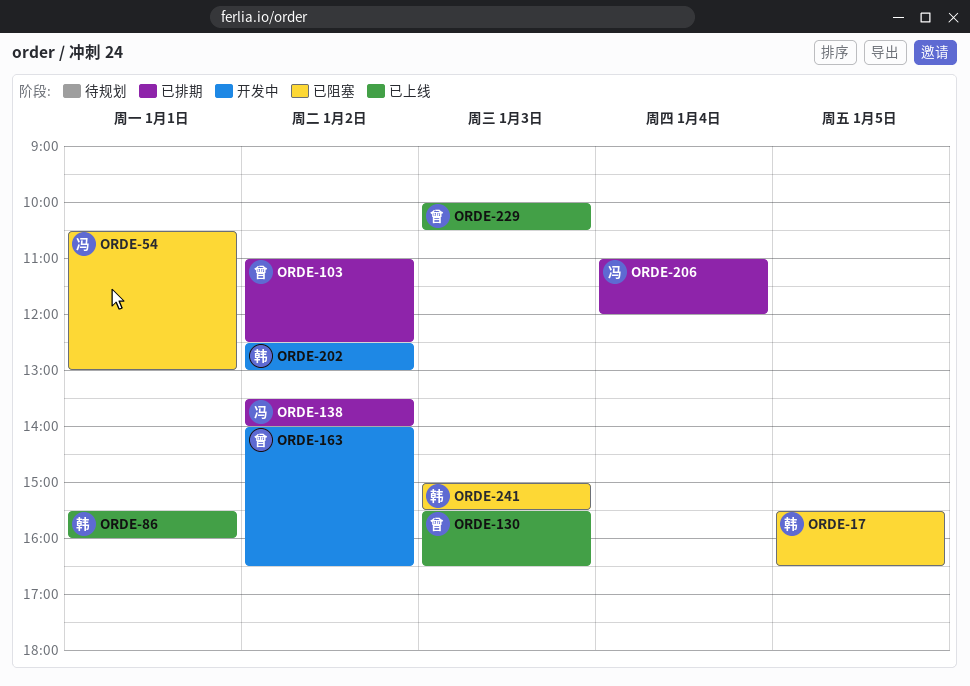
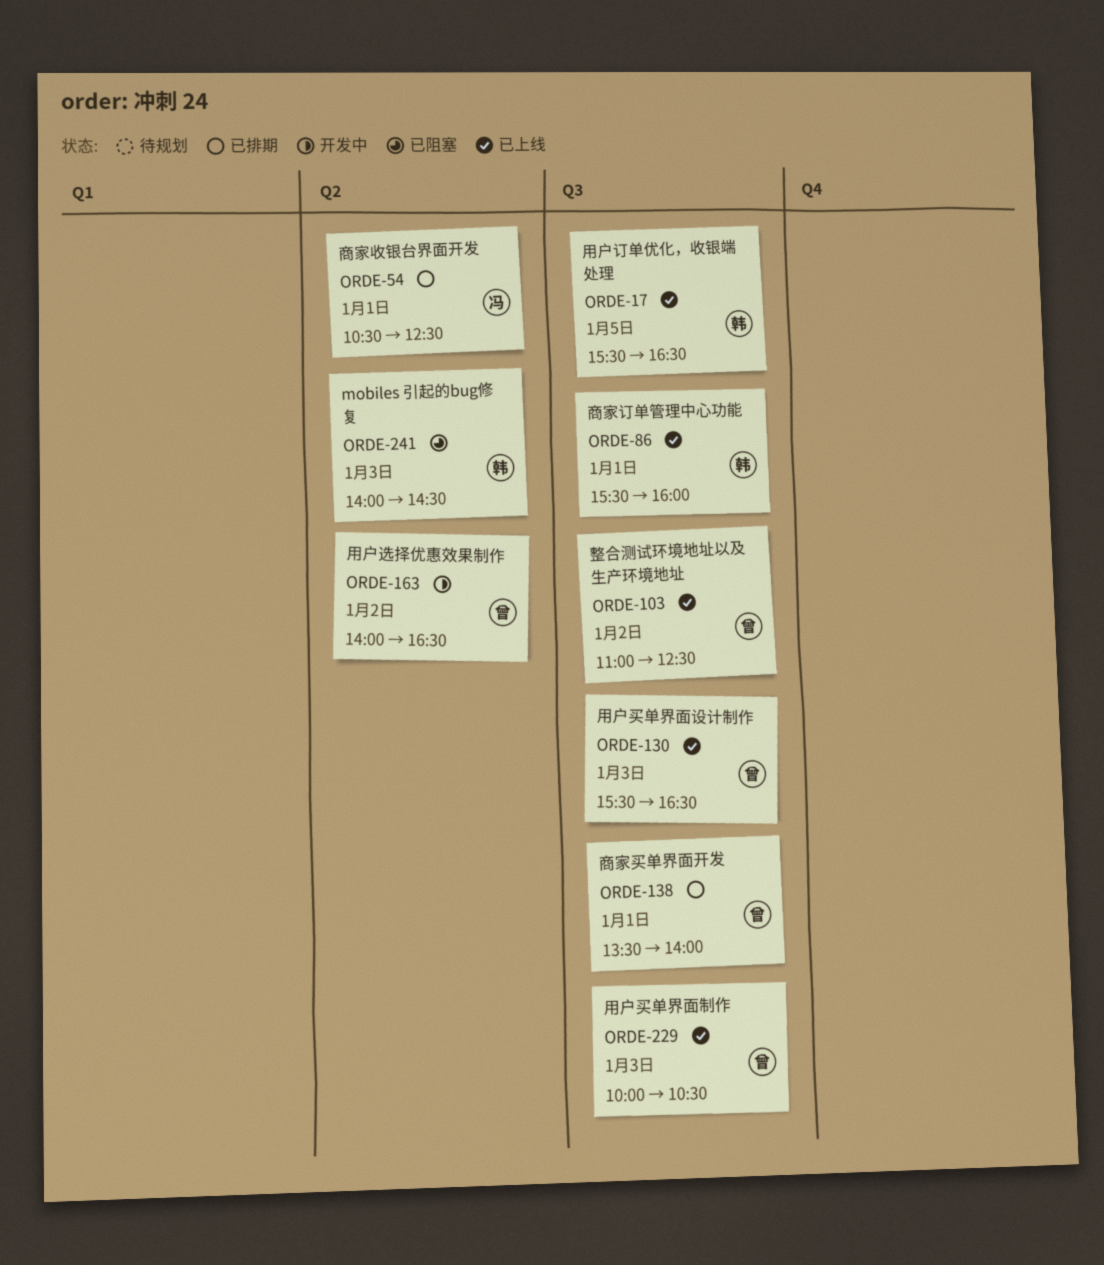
ORDE-17, status: 已阻塞 -> 已上线
ORDE-54, status: 已阻塞 -> 已排期
ORDE-54, ends: 13:00 -> 12:30
ORDE-103, status: 已排期 -> 已上线
ORDE-138, owner: 冯 -> 曾
ORDE-138, day: Jan 2 -> Jan 1
ORDE-202: present -> none
ORDE-206: present -> none
ORDE-241, begins: 15:00 -> 14:00
ORDE-241, ends: 15:30 -> 14:30

